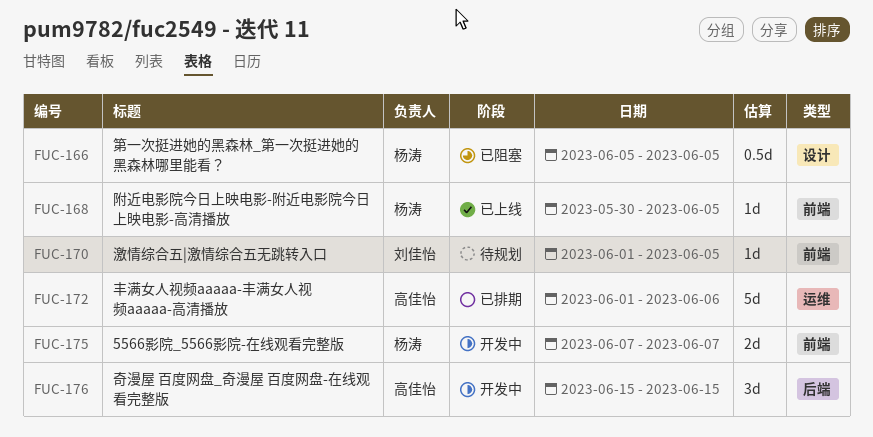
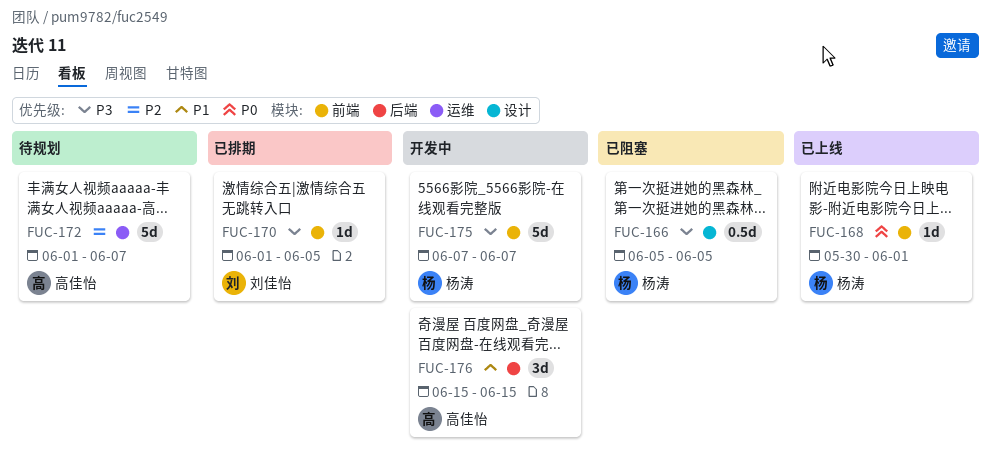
FUC-168, due: Jun 5 -> Jun 1
FUC-170, status: 待规划 -> 已排期
FUC-172, status: 已排期 -> 待规划
FUC-172, due: Jun 6 -> Jun 7
FUC-175, estimate: 2d -> 5d

